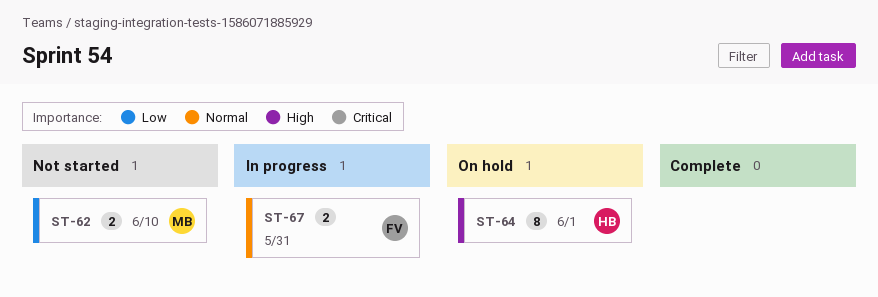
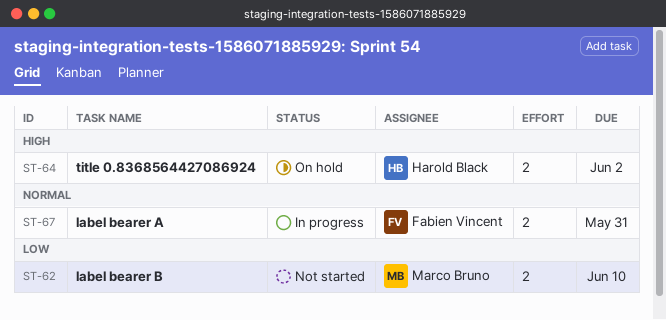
ST-64, estimate: 8 -> 2
ST-64, due: Jun 1 -> Jun 2

